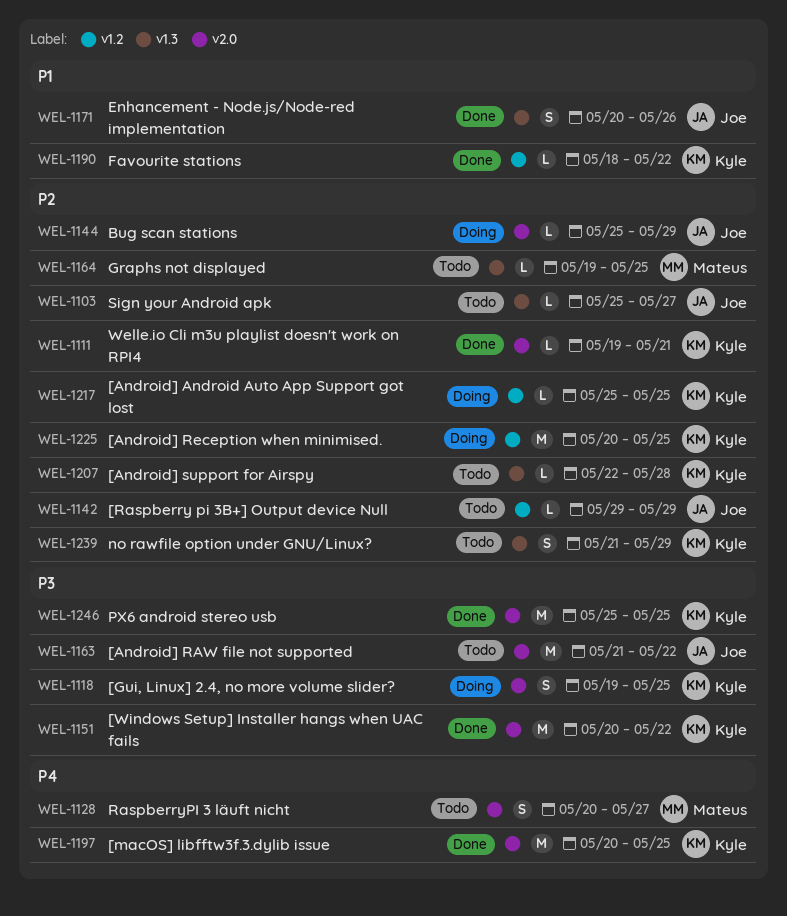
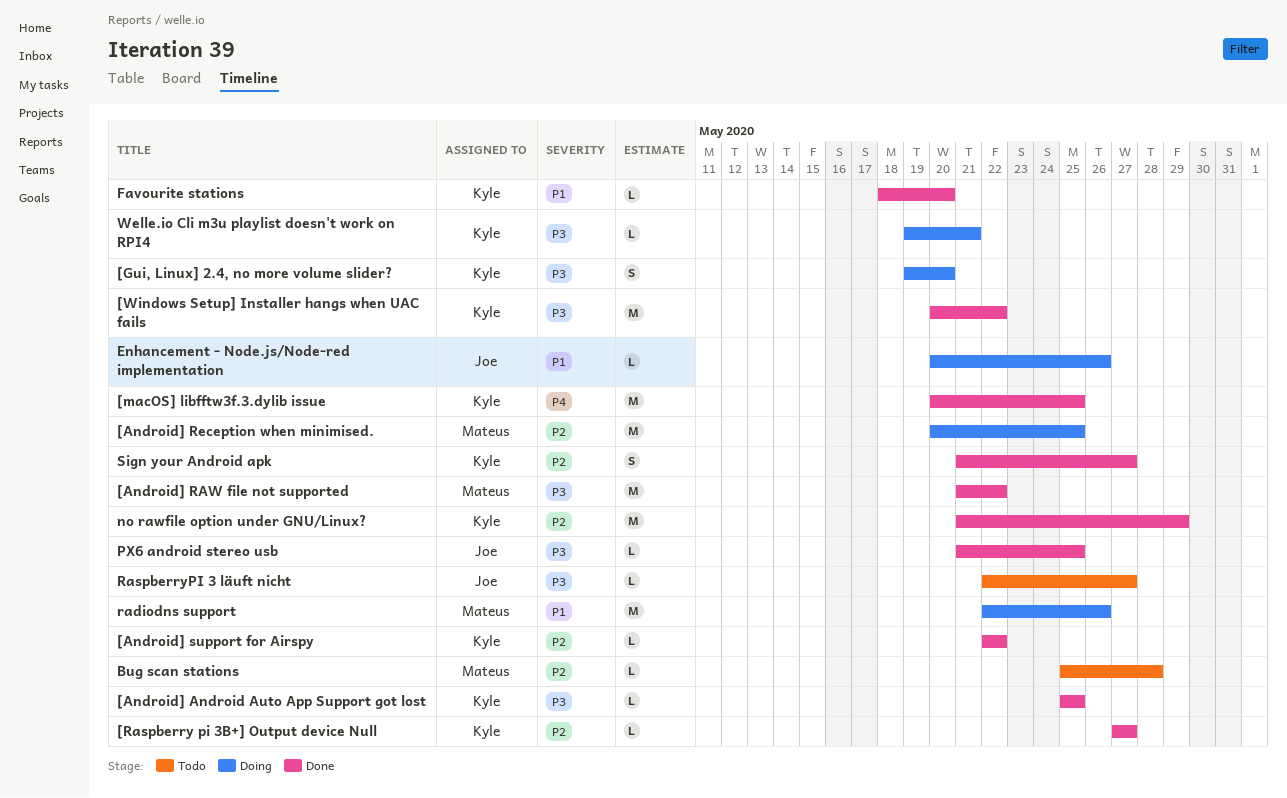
[Android] Android Auto App Support got lost, status: Doing -> Done
[Android] Android Auto App Support got lost, priority: P2 -> P3
[Android] RAW file not supported, status: Todo -> Done
[Android] RAW file not supported, owner: Joe -> Mateus
[Android] Reception when minimised., owner: Kyle -> Mateus
[Android] support for Airspy, status: Todo -> Done
[Android] support for Airspy, due: May 28 -> May 22
[Gui, Linux] 2.4, no more volume slider?, due: May 25 -> May 20
[Raspberry pi 3B+] Output device Null, status: Todo -> Done
[Raspberry pi 3B+] Output device Null, owner: Joe -> Kyle
[Raspberry pi 3B+] Output device Null, start: May 29 -> May 27
[Raspberry pi 3B+] Output device Null, due: May 29 -> May 27
Bug scan stations, status: Doing -> Todo
Bug scan stations, owner: Joe -> Mateus
Bug scan stations, due: May 29 -> May 28
Enhancement - Node.js/Node-red implementation, status: Done -> Doing
Enhancement - Node.js/Node-red implementation, estimate: S -> L
Favourite stations, due: May 22 -> May 20
Graphs not displayed: present -> none
no rawfile option under GNU/Linux?, status: Todo -> Done
no rawfile option under GNU/Linux?, estimate: S -> M
PX6 android stereo usb, owner: Kyle -> Joe
PX6 android stereo usb, estimate: M -> L
PX6 android stereo usb, start: May 25 -> May 21
radiodns support: none -> present
RaspberryPI 3 läuft nicht, owner: Mateus -> Joe
RaspberryPI 3 läuft nicht, priority: P4 -> P3
RaspberryPI 3 läuft nicht, estimate: S -> L
RaspberryPI 3 läuft nicht, start: May 20 -> May 22
Sign your Android apk, status: Todo -> Done
Sign your Android apk, owner: Joe -> Kyle
Sign your Android apk, estimate: L -> S
Sign your Android apk, start: May 25 -> May 21
Welle.io Cli m3u playlist doesn't work on RPI4, status: Done -> Doing
Welle.io Cli m3u playlist doesn't work on RPI4, priority: P2 -> P3

